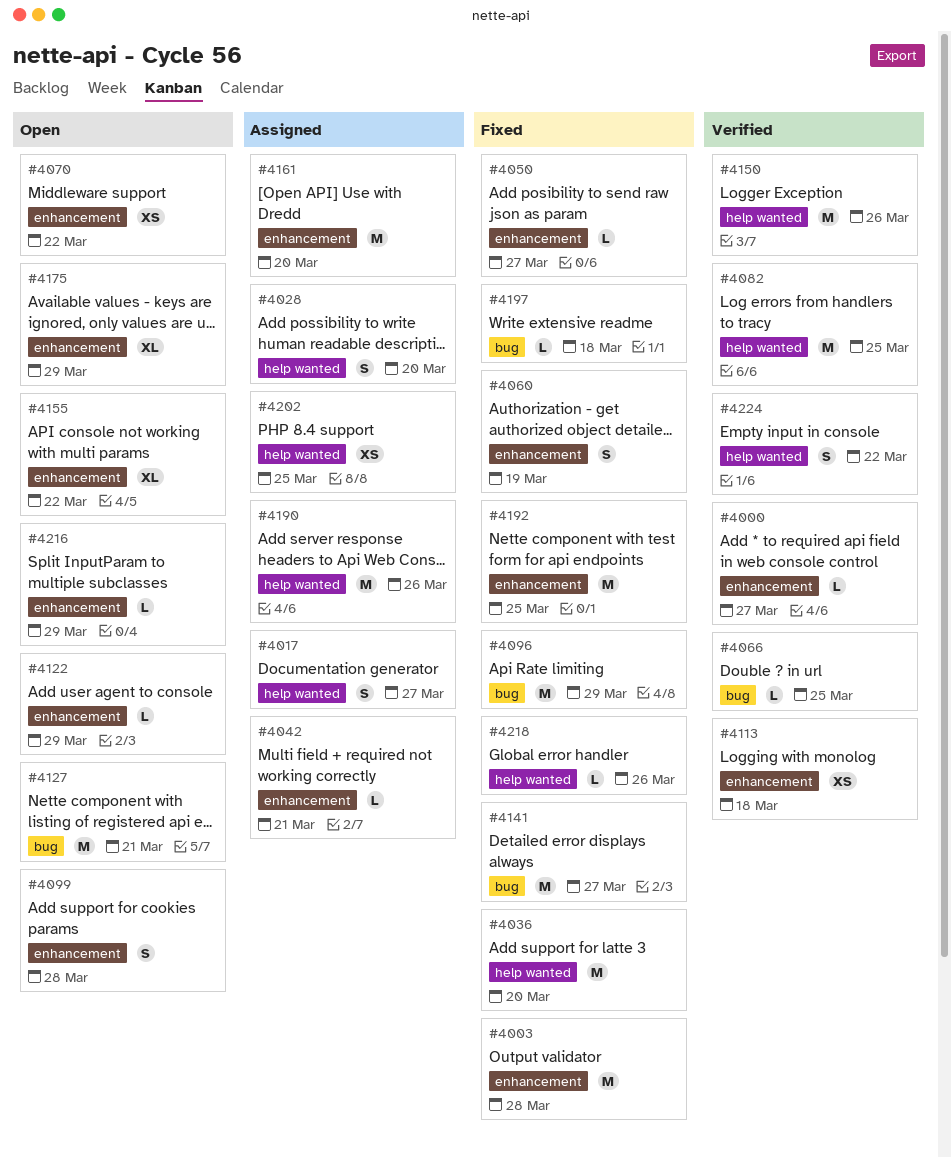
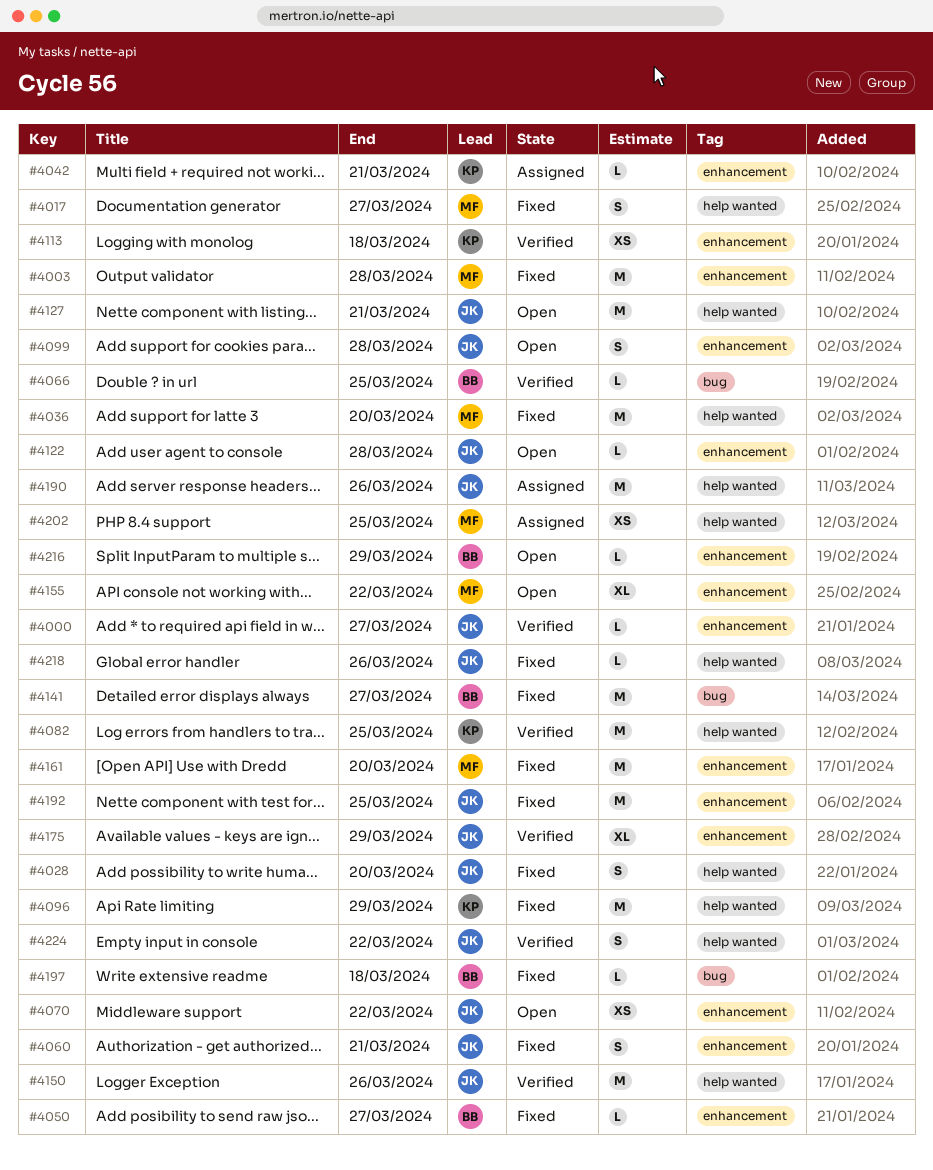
#4017, status: Assigned -> Fixed
#4028, status: Assigned -> Fixed
#4060, due: Mar 19 -> Mar 21
#4096, label: bug -> help wanted
#4122, due: Mar 29 -> Mar 28
#4127, label: bug -> help wanted
#4161, status: Assigned -> Fixed
#4175, status: Open -> Verified

